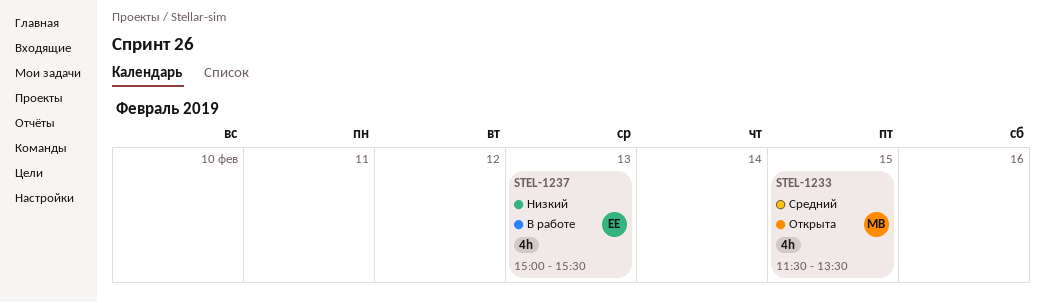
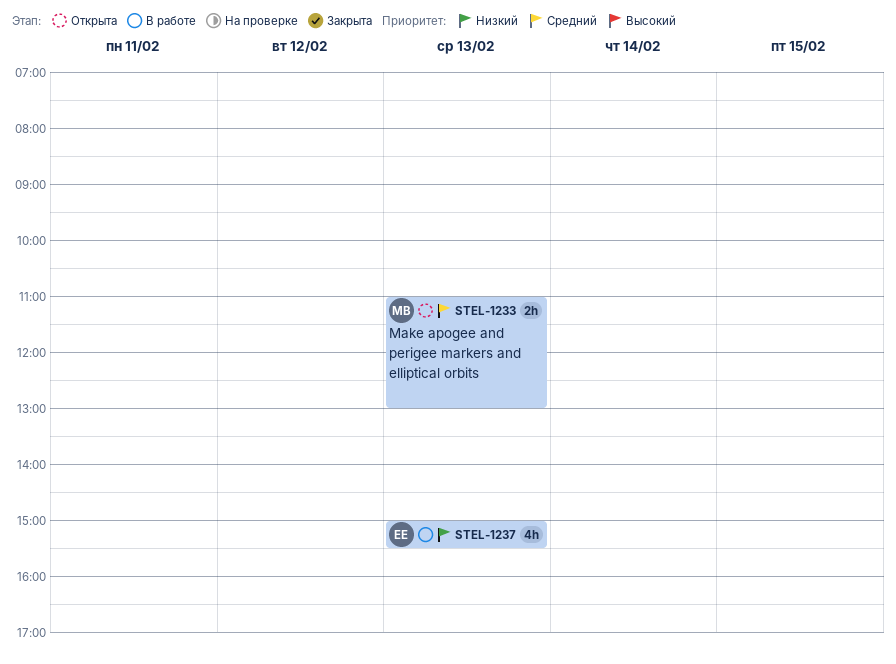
STEL-1233, estimate: 4h -> 2h
STEL-1233, day: Feb 15 -> Feb 13
STEL-1233, begins: 11:30 -> 11:00
STEL-1233, ends: 13:30 -> 13:00

